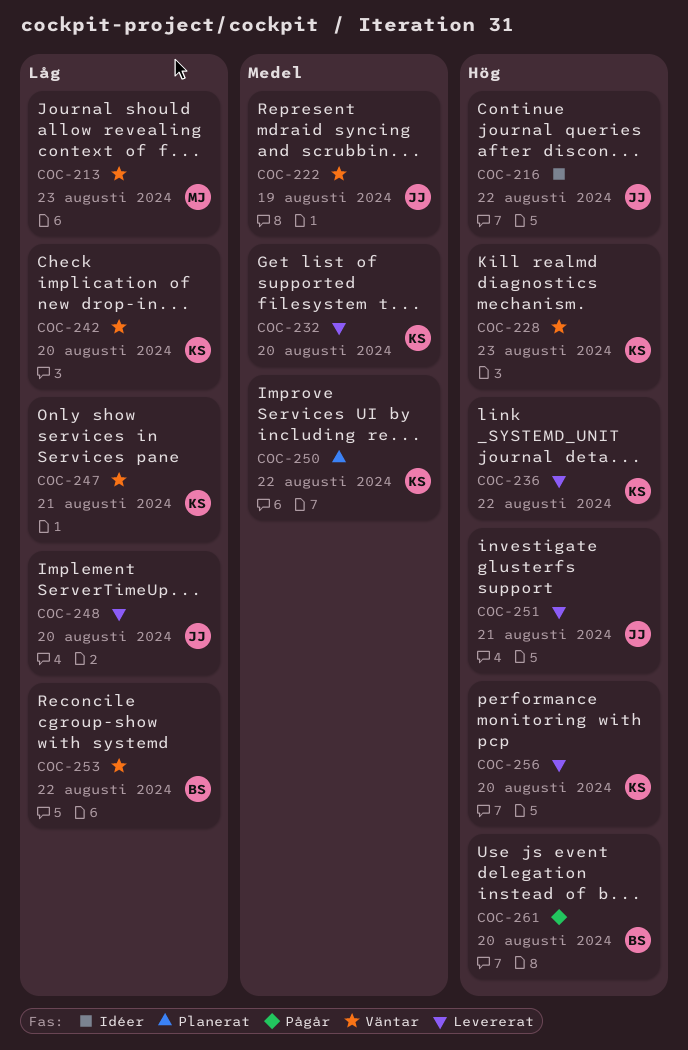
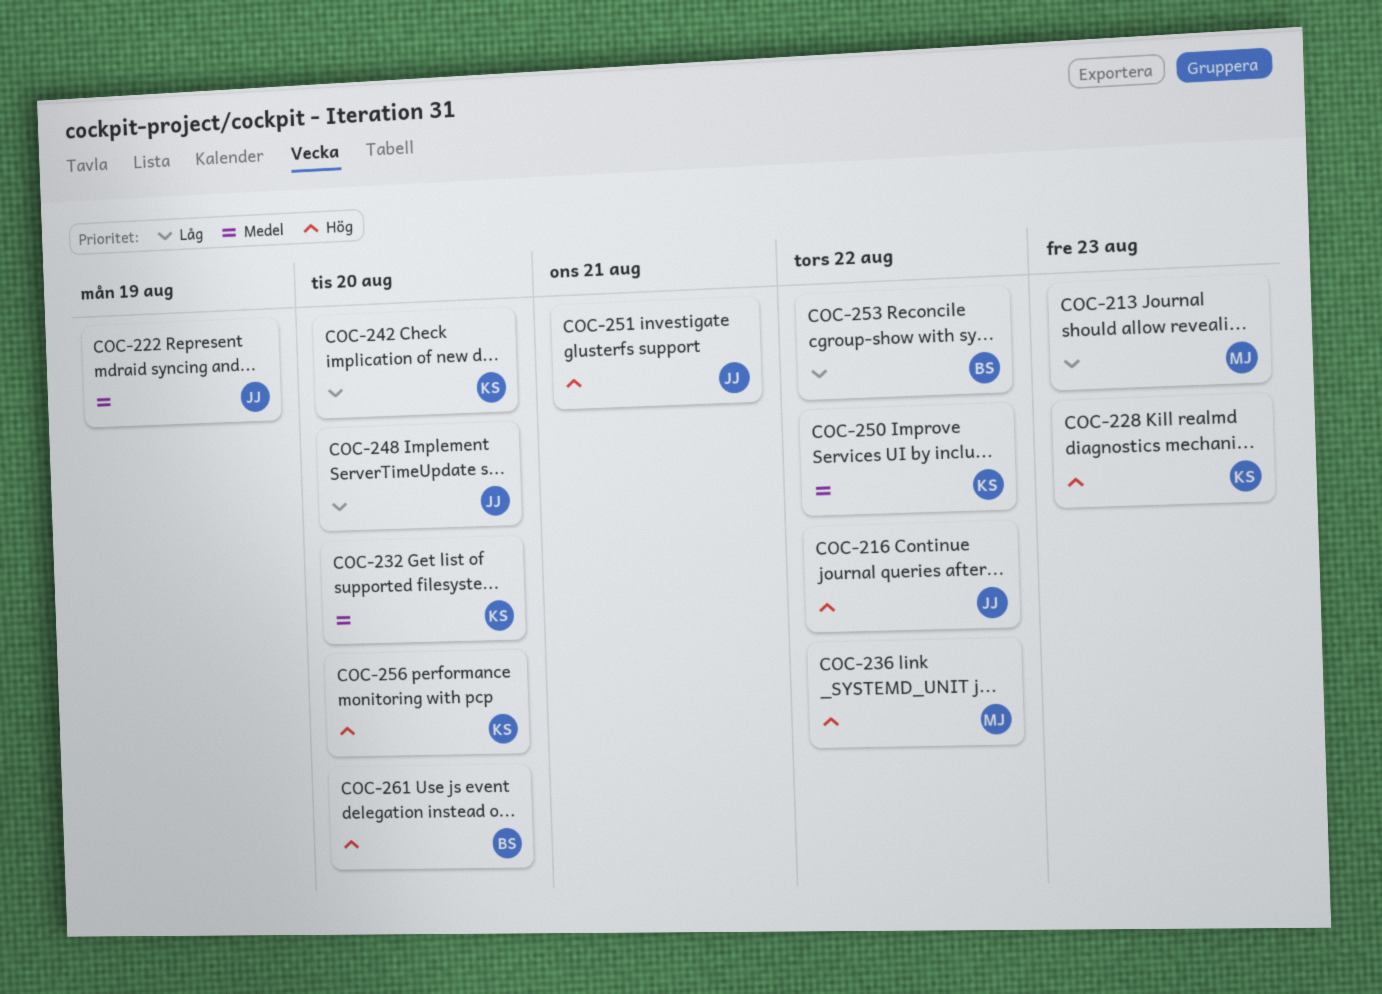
COC-236, owner: KS -> MJ
COC-247: present -> none

